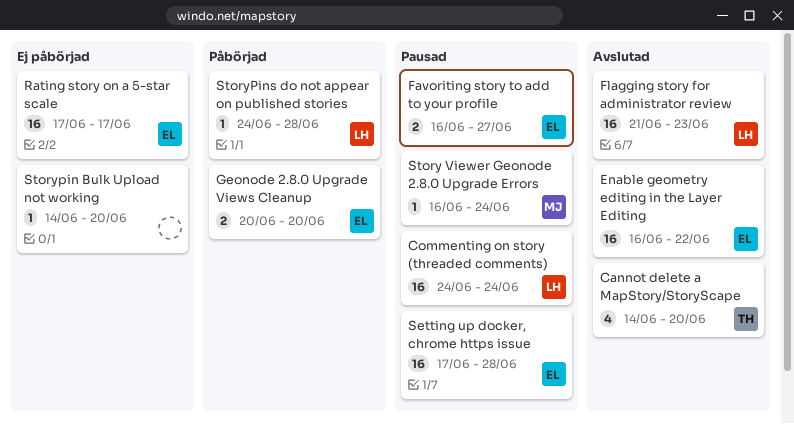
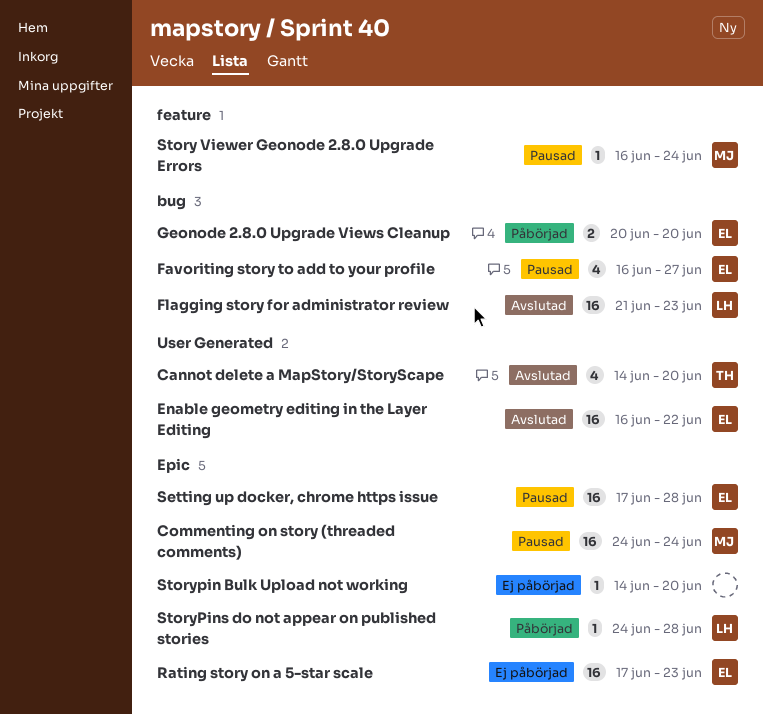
Commenting on story (threaded comments), owner: LH -> MJ
Favoriting story to add to your profile, estimate: 2 -> 4
Rating story on a 5-star scale, due: Jun 17 -> Jun 23

